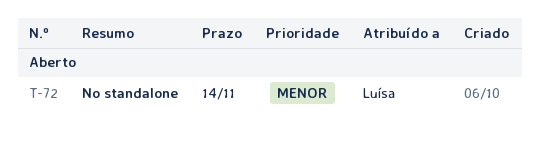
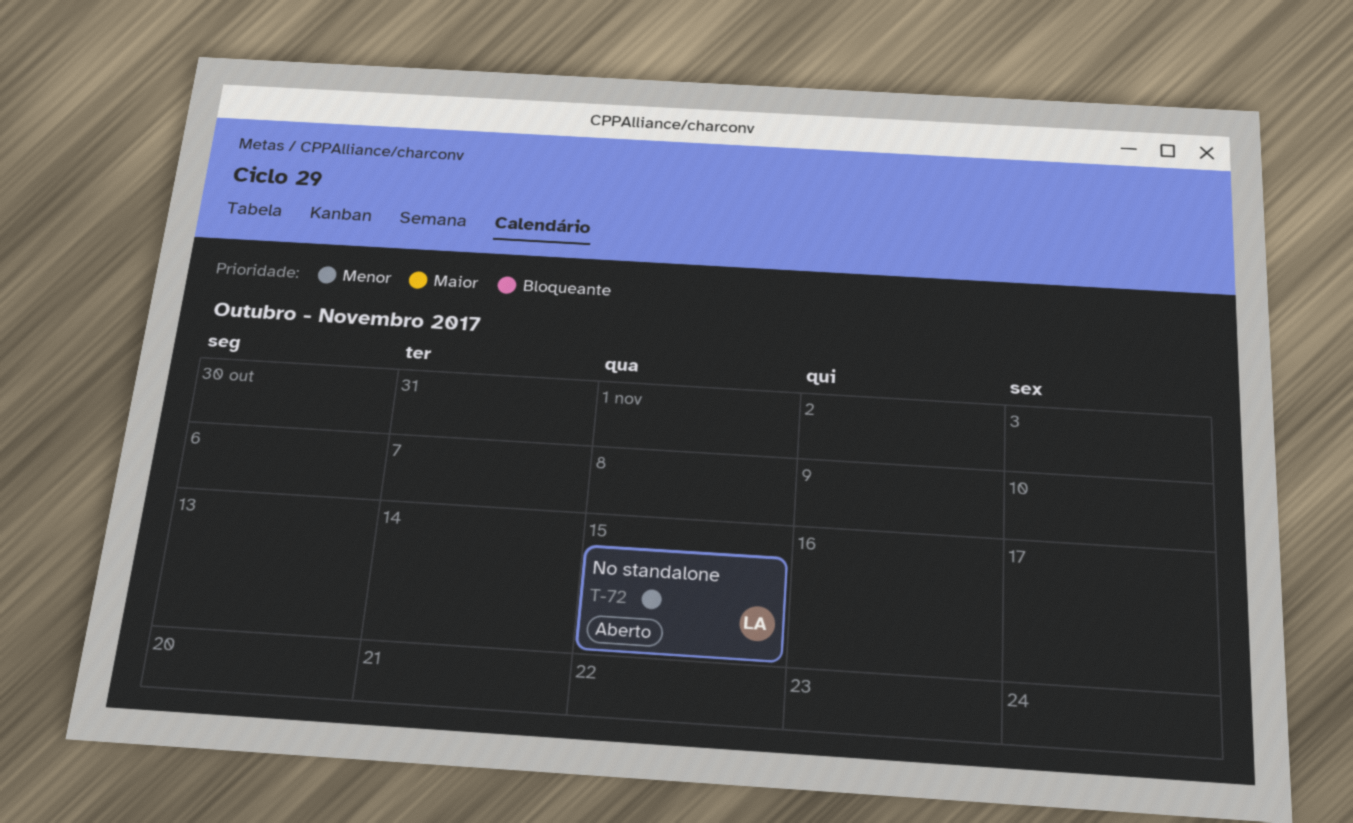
T-72, due: Nov 14 -> Nov 15

